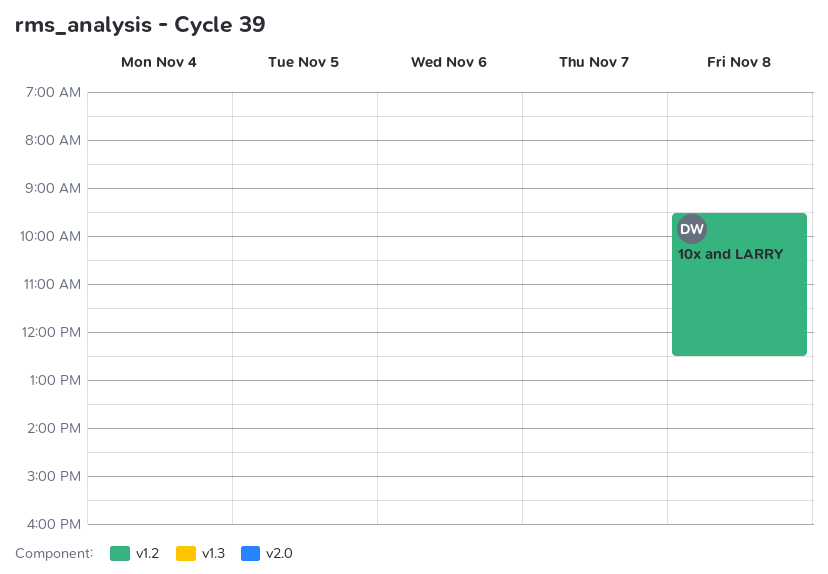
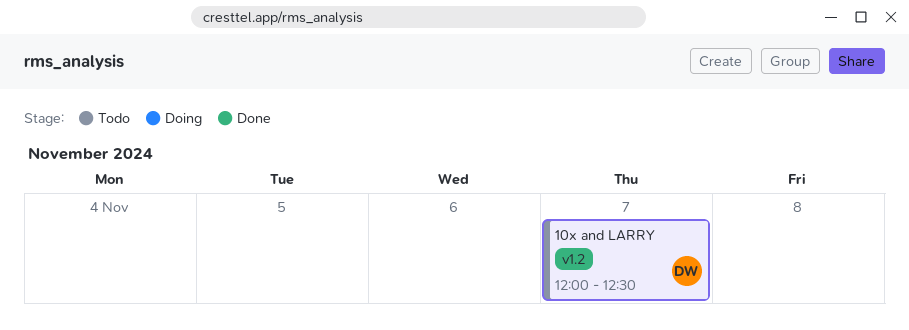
10x and LARRY, day: Nov 8 -> Nov 7
10x and LARRY, begins: 09:30 -> 12:00

